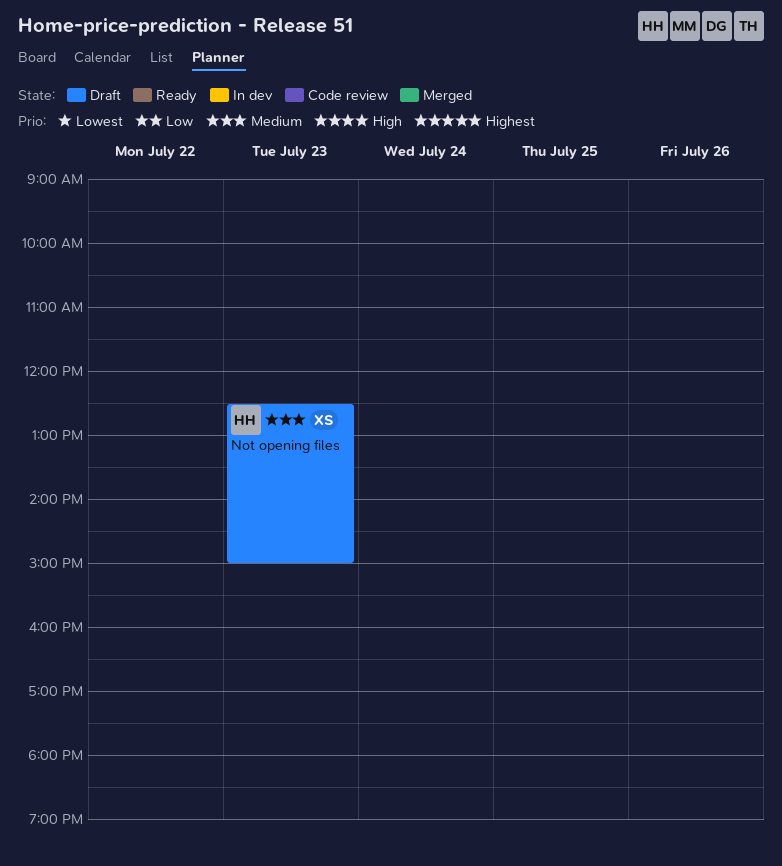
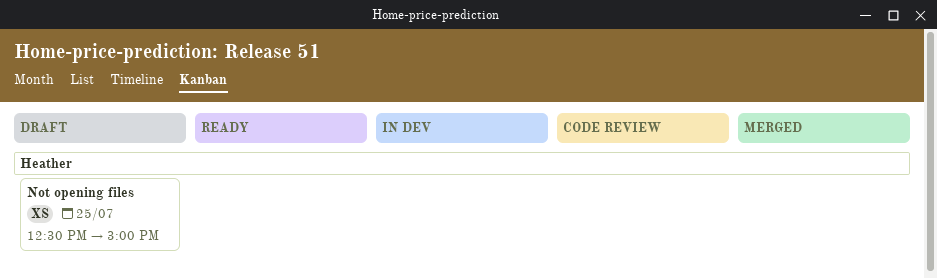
Not opening files, day: Jul 23 -> Jul 25

